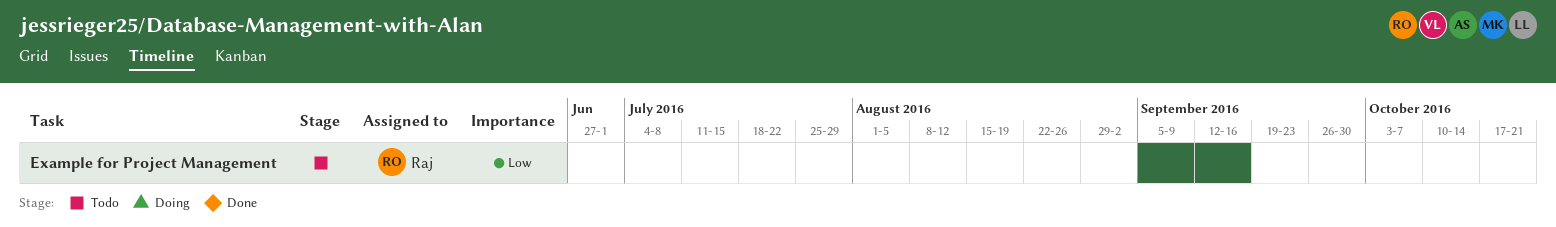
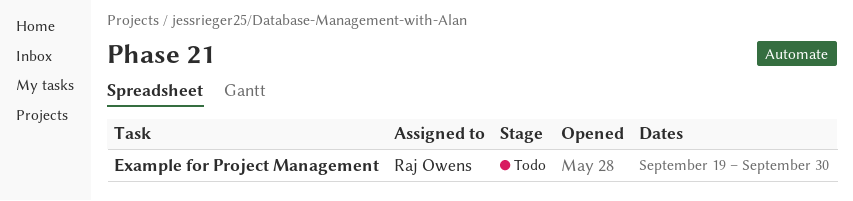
Example for Project Management, start: Sep 5 -> Sep 19
Example for Project Management, due: Sep 16 -> Sep 30

